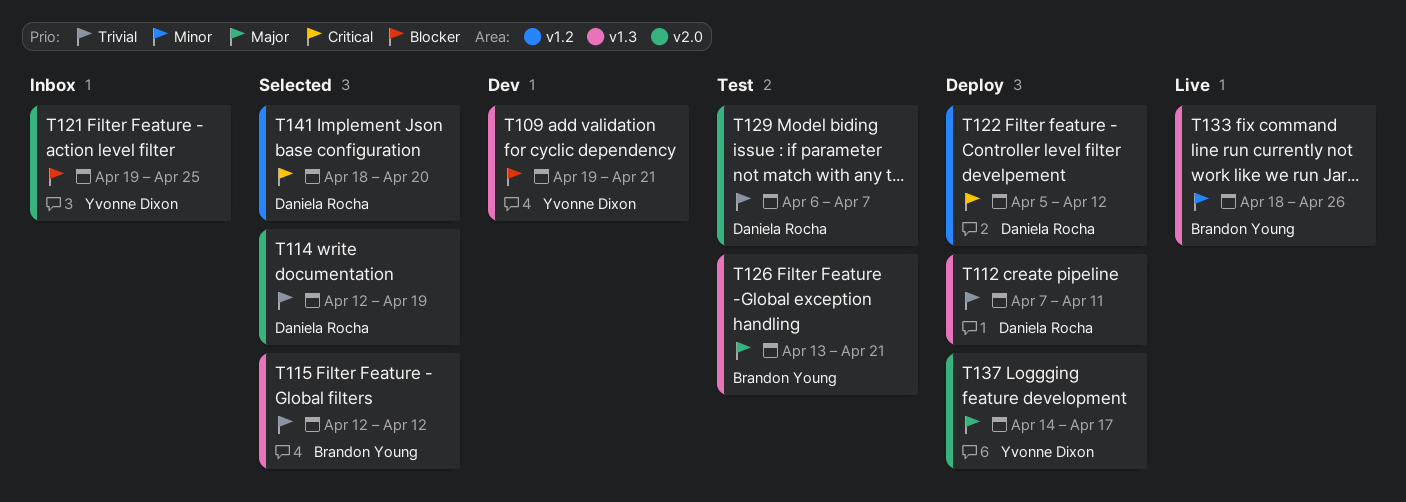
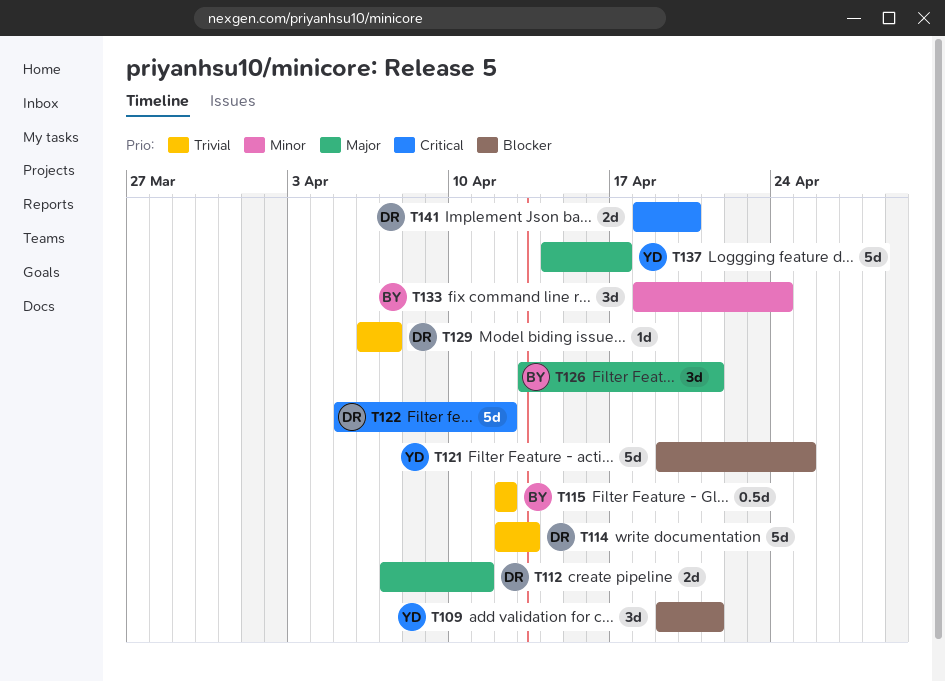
T112, priority: Trivial -> Major
T114, due: Apr 19 -> Apr 13
T133, due: Apr 26 -> Apr 24

